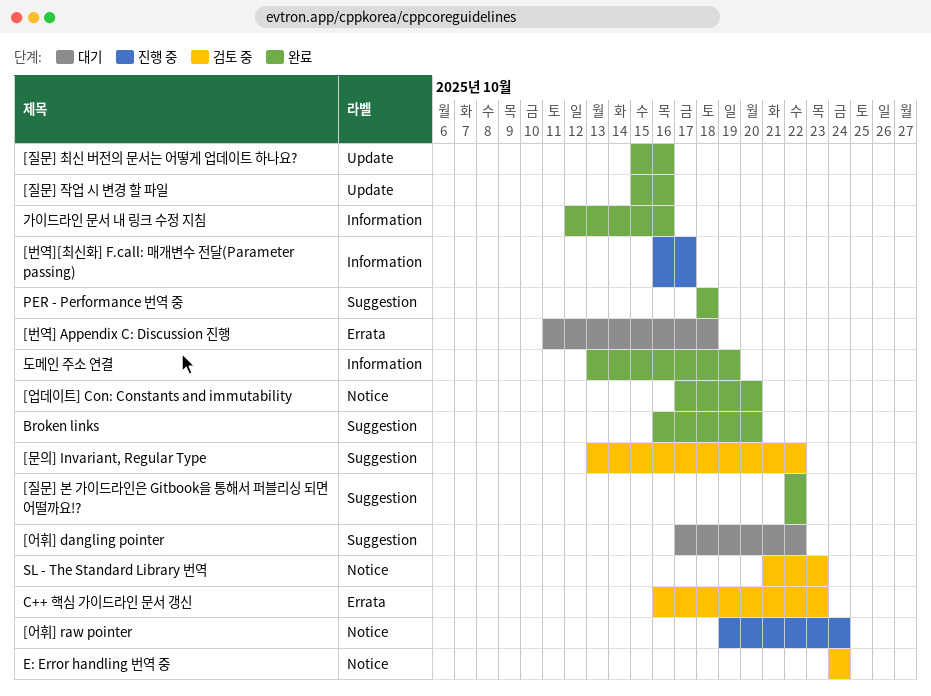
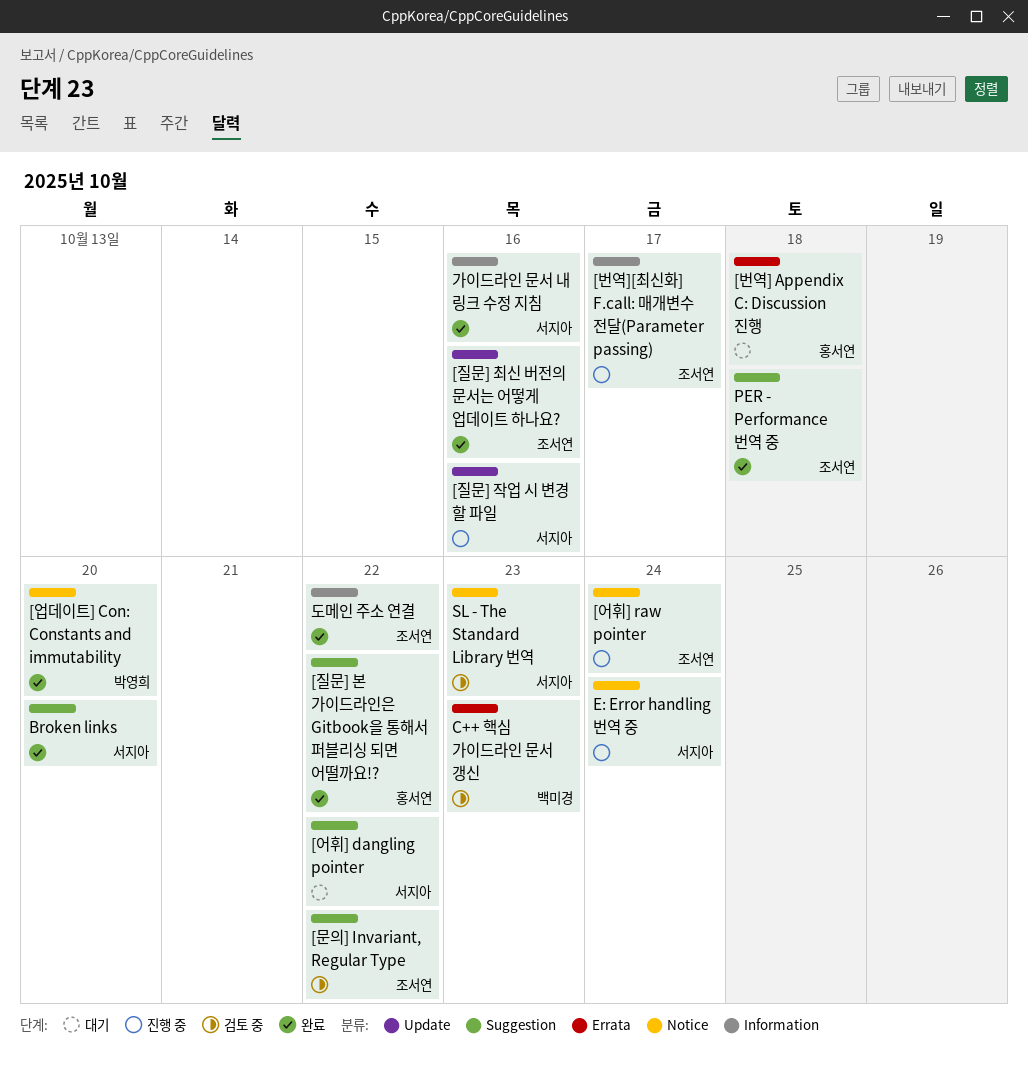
[질문] 작업 시 변경 할 파일, status: 완료 -> 진행 중
E: Error handling 번역 중, status: 검토 중 -> 진행 중
도메인 주소 연결, due: Oct 19 -> Oct 22

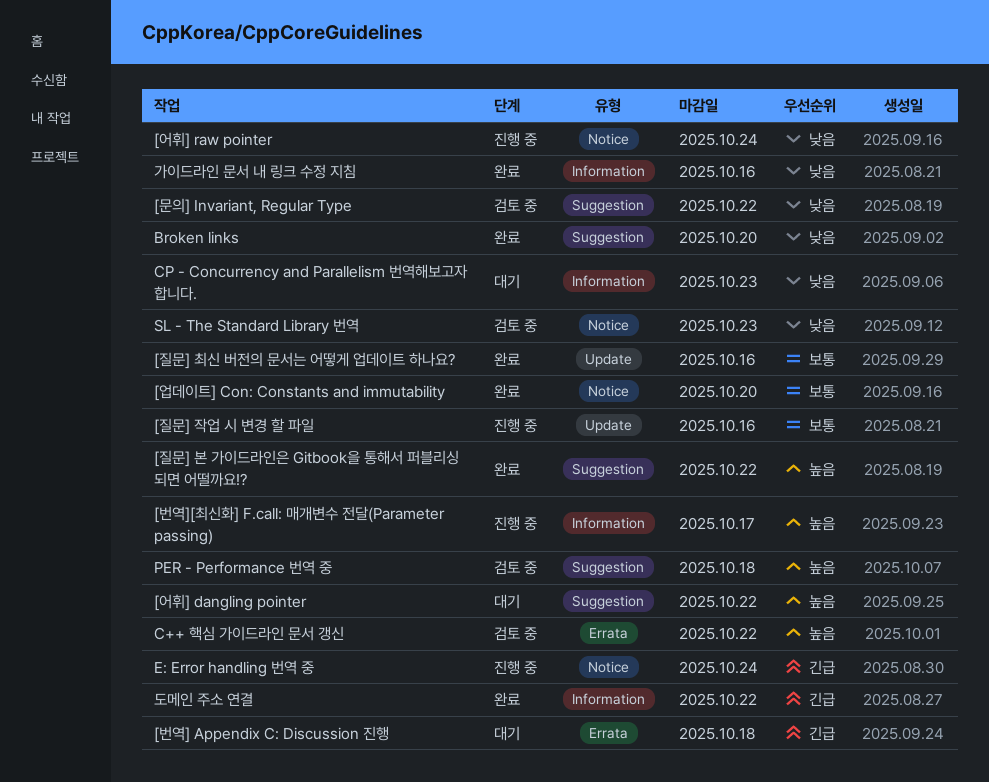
C++ 핵심 가이드라인 문서 갱신, due: Oct 23 -> Oct 22
CP - Concurrency and Parallelism 번역해보고자 합니다.: none -> present
PER - Performance 번역 중, status: 완료 -> 검토 중

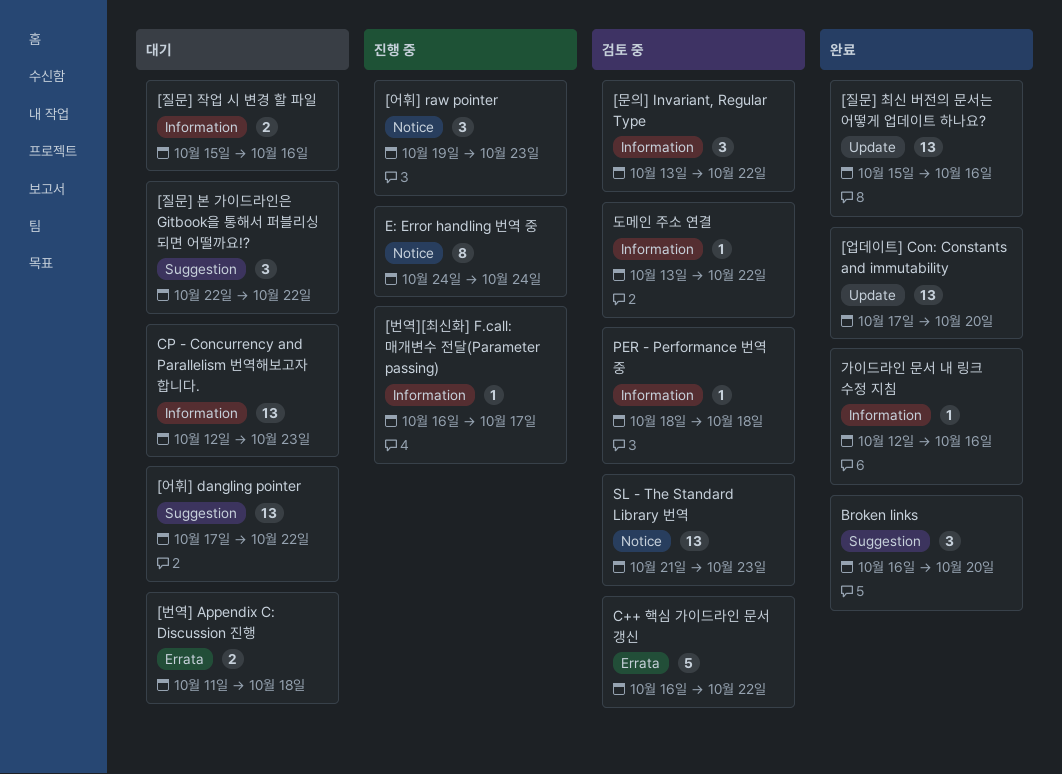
[문의] Invariant, Regular Type, label: Suggestion -> Information
[어휘] raw pointer, due: Oct 24 -> Oct 23
[업데이트] Con: Constants and immutability, label: Notice -> Update
[질문] 본 가이드라인은 Gitbook을 통해서 퍼블리싱 되면 어떨까요!?, status: 완료 -> 대기
[질문] 작업 시 변경 할 파일, status: 진행 중 -> 대기
[질문] 작업 시 변경 할 파일, label: Update -> Information
PER - Performance 번역 중, label: Suggestion -> Information
도메인 주소 연결, status: 완료 -> 검토 중

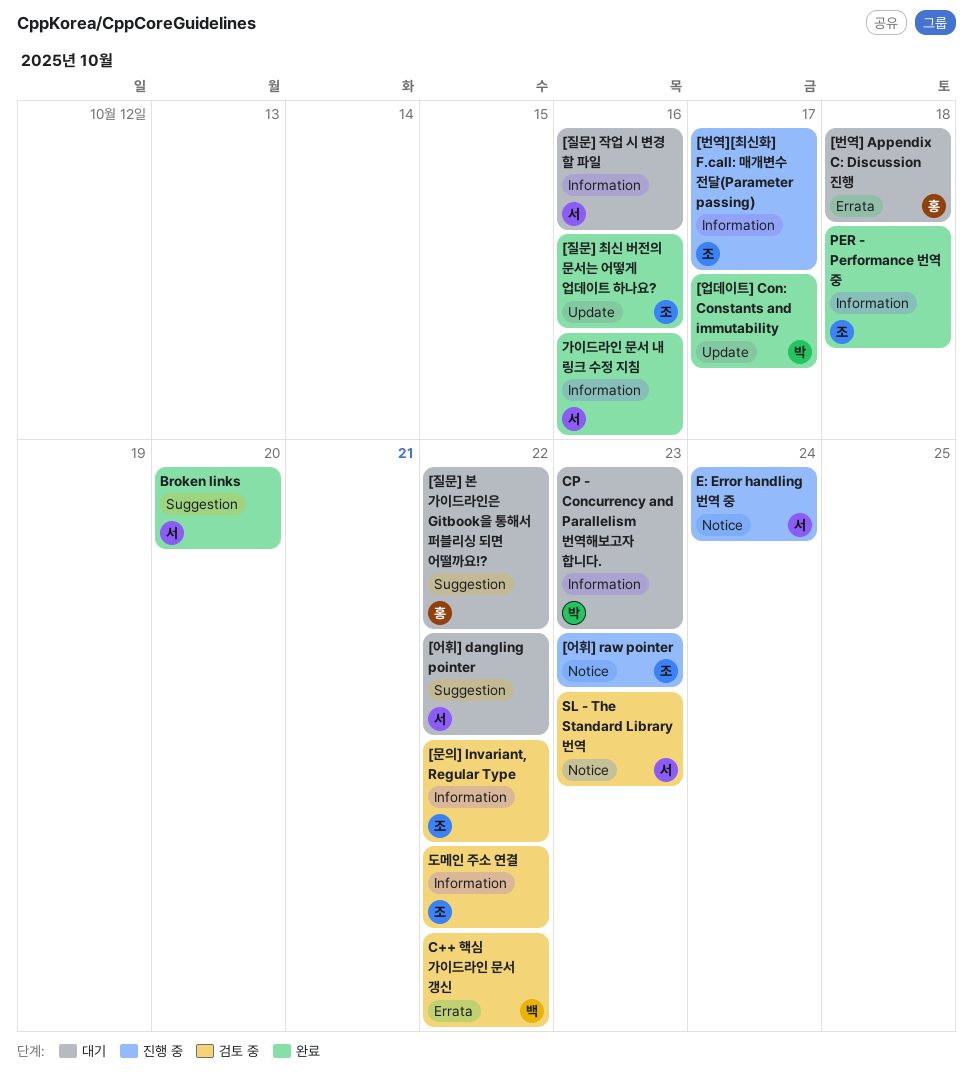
[업데이트] Con: Constants and immutability, due: Oct 20 -> Oct 17
PER - Performance 번역 중, status: 검토 중 -> 완료

